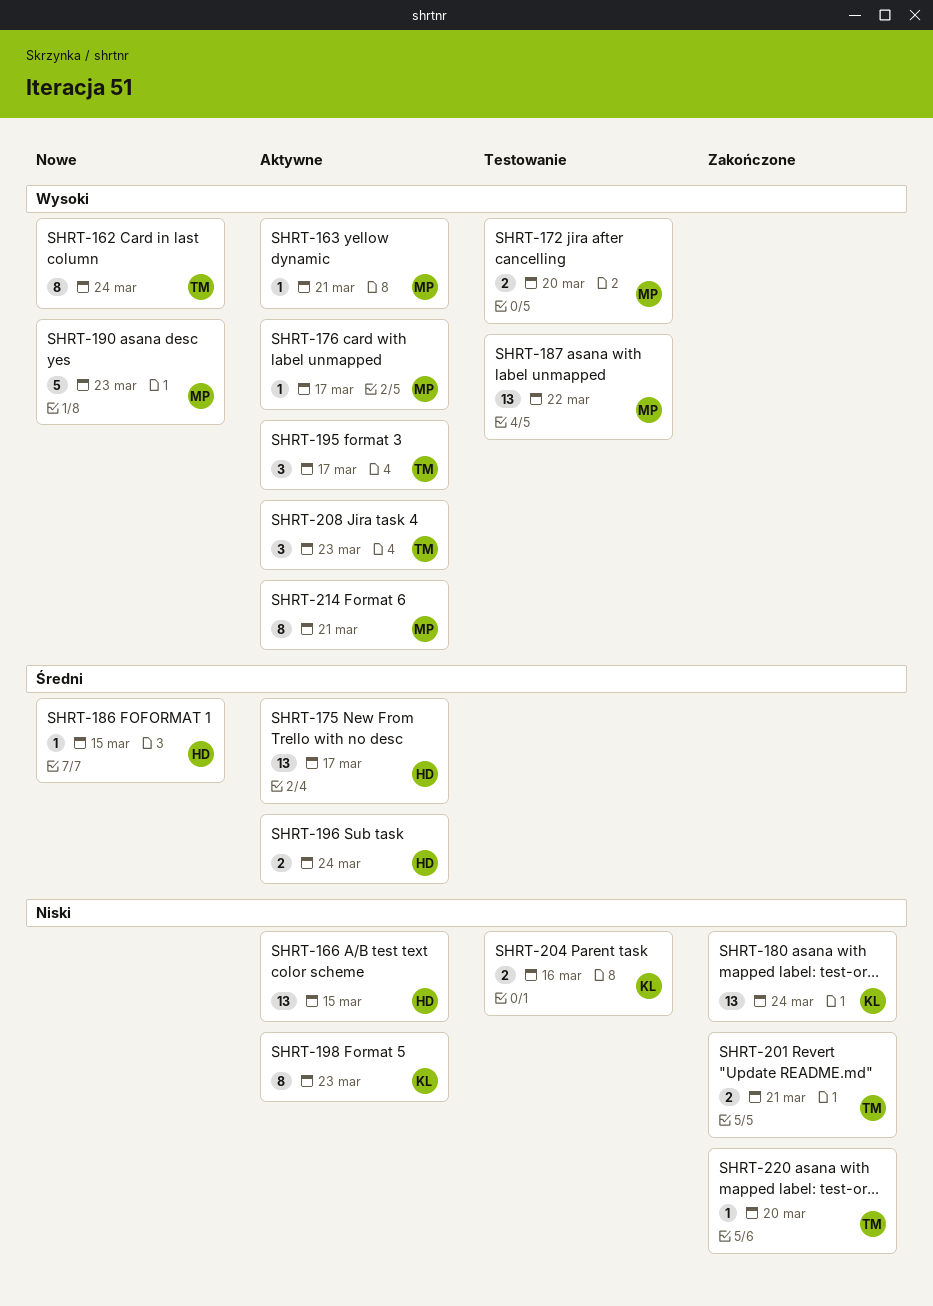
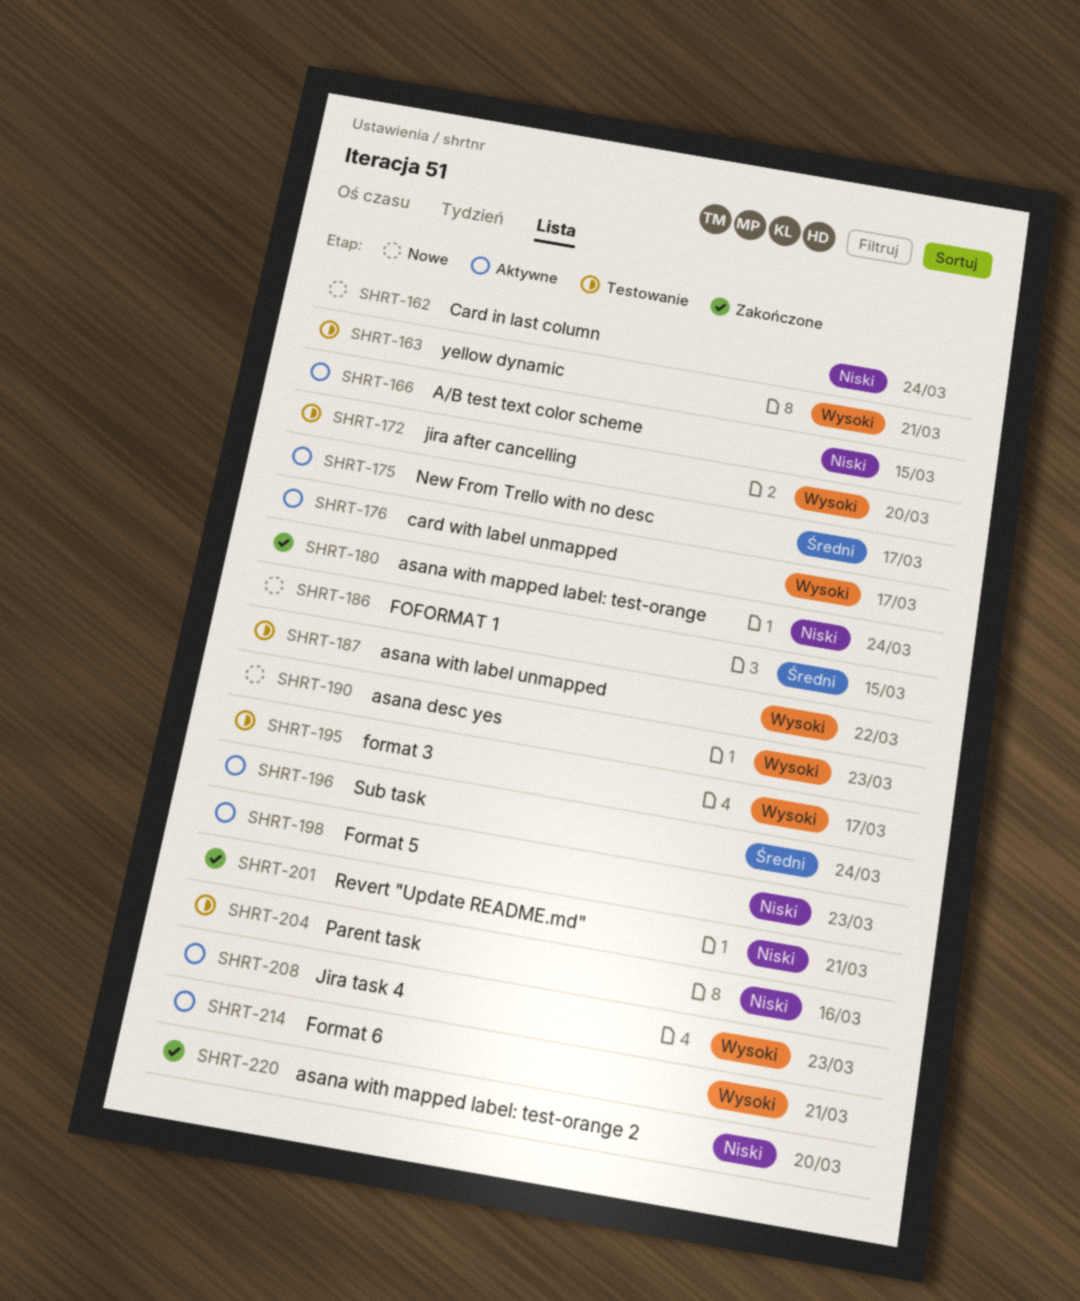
SHRT-162, priority: Wysoki -> Niski
SHRT-163, status: Aktywne -> Testowanie
SHRT-195, status: Aktywne -> Testowanie

